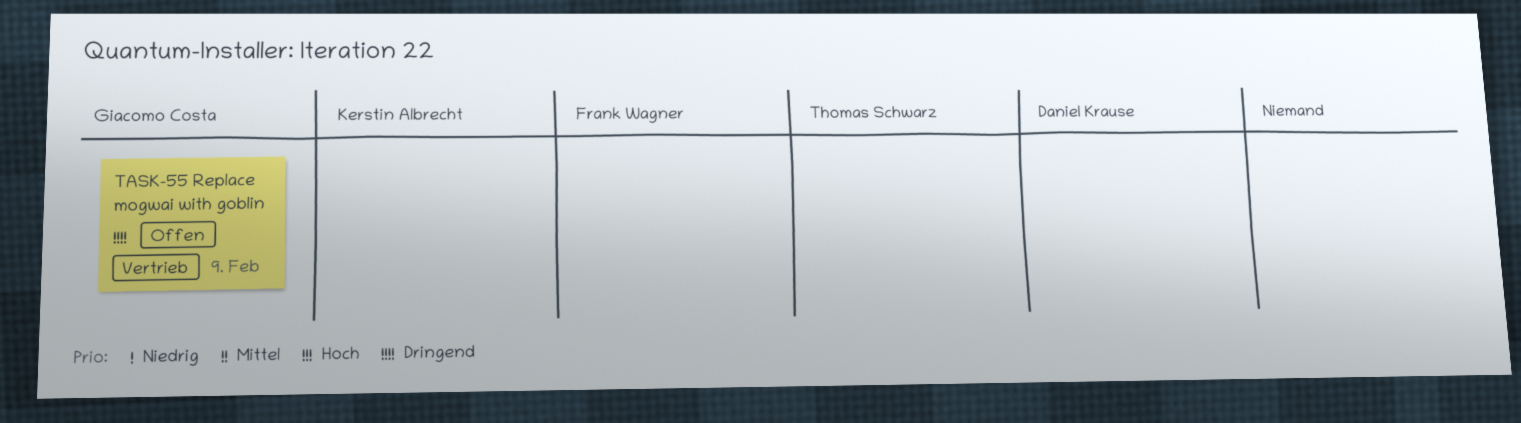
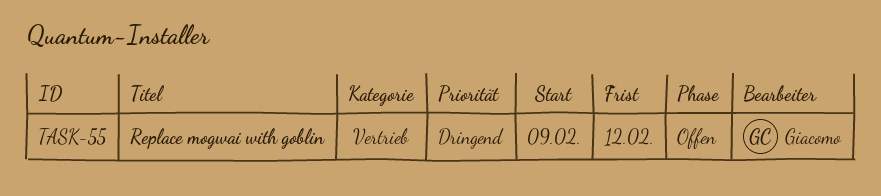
TASK-55, due: Feb 9 -> Feb 12

